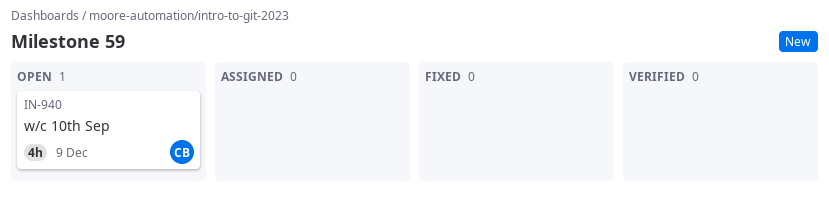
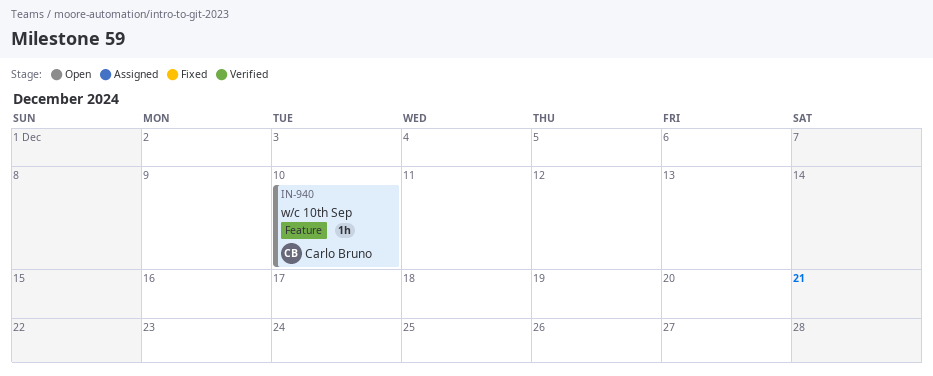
IN-940, estimate: 4h -> 1h
IN-940, due: Dec 9 -> Dec 10

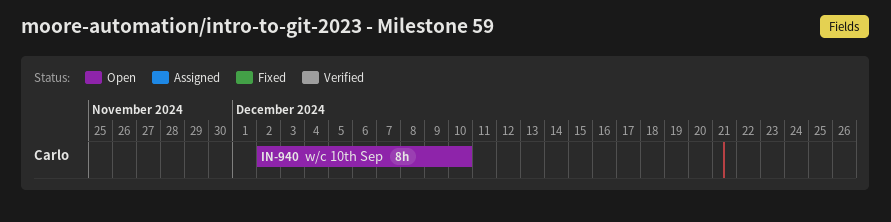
IN-940, estimate: 1h -> 8h

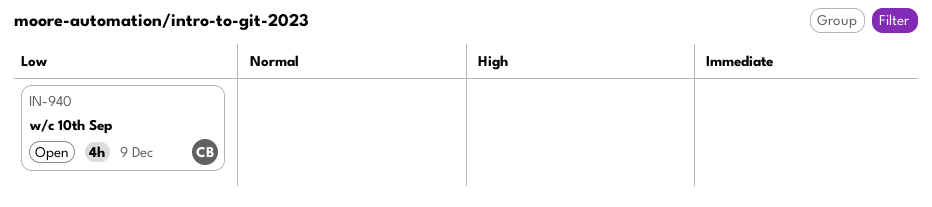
IN-940, estimate: 8h -> 4h
IN-940, due: Dec 10 -> Dec 9

